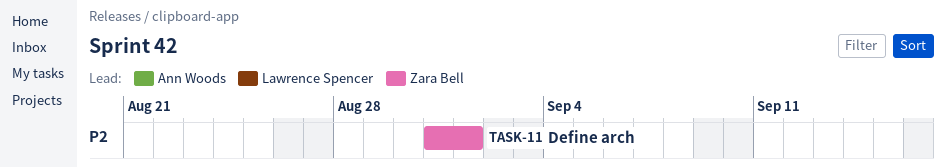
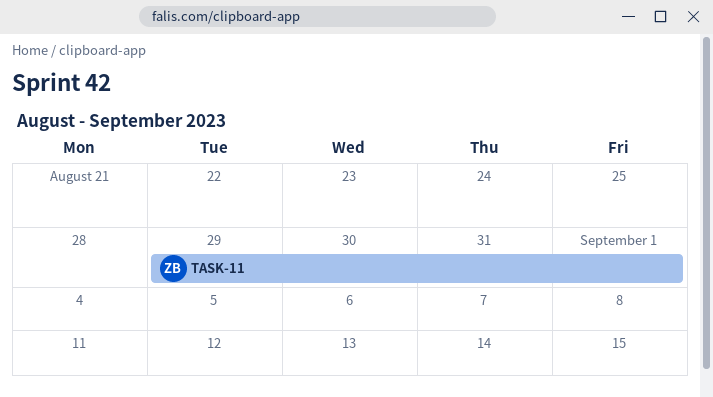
TASK-11, start: Aug 31 -> Aug 29

